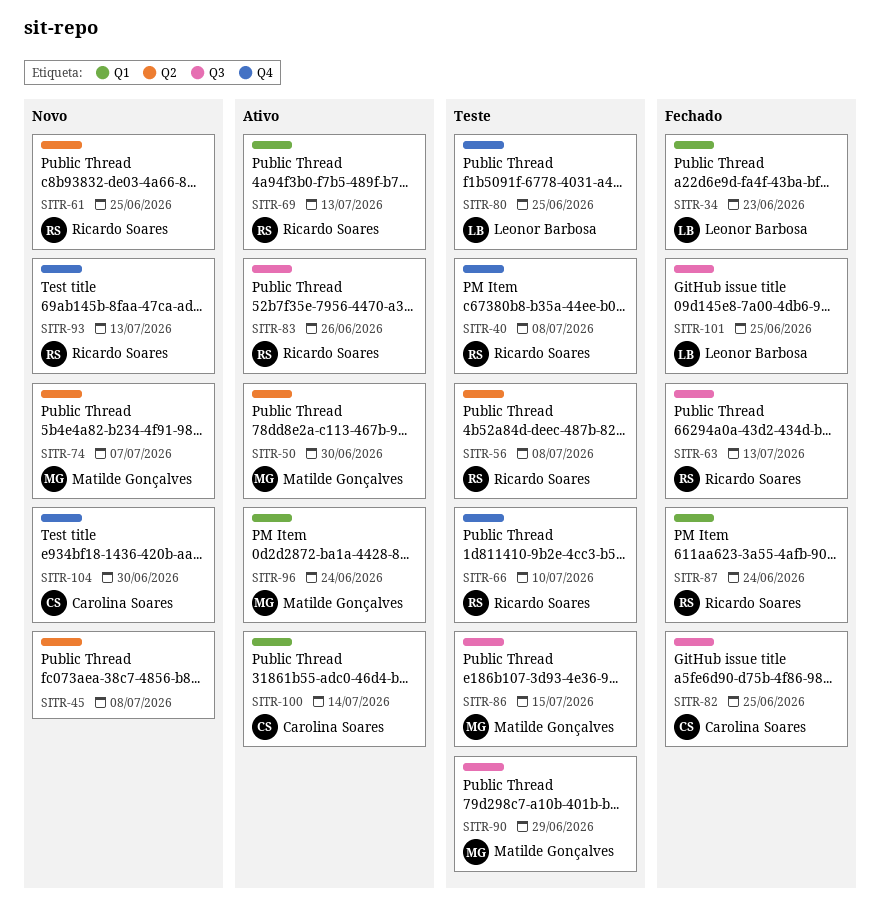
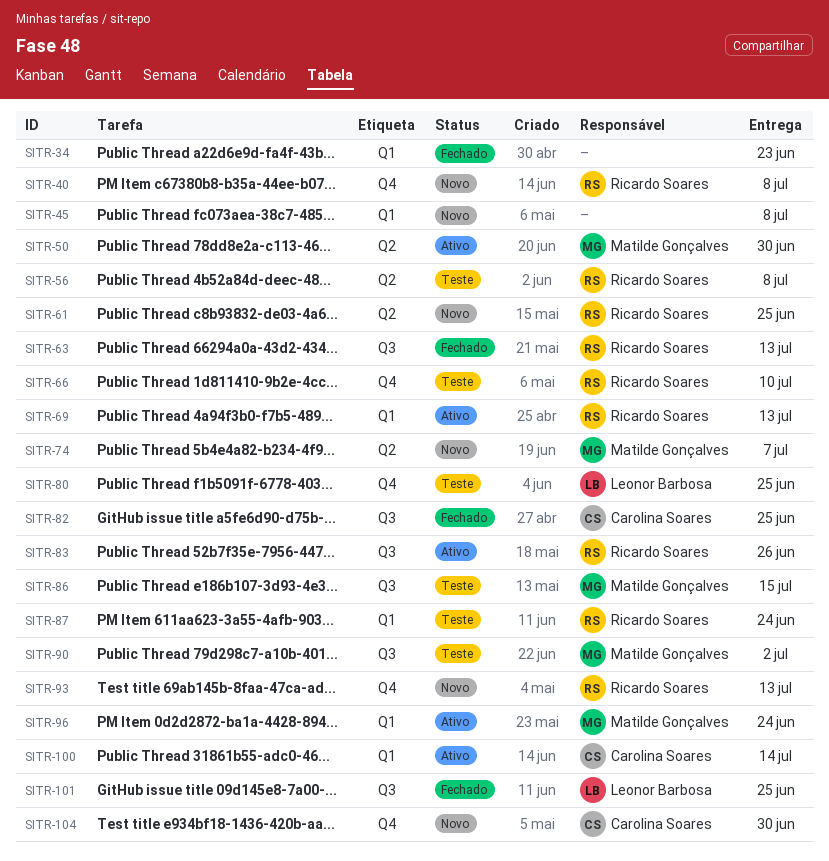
SITR-34, owner: Leonor Barbosa -> none
SITR-40, status: Teste -> Novo
SITR-45, label: Q2 -> Q1
SITR-87, status: Fechado -> Teste
SITR-90, due: Jun 29 -> Jul 2

